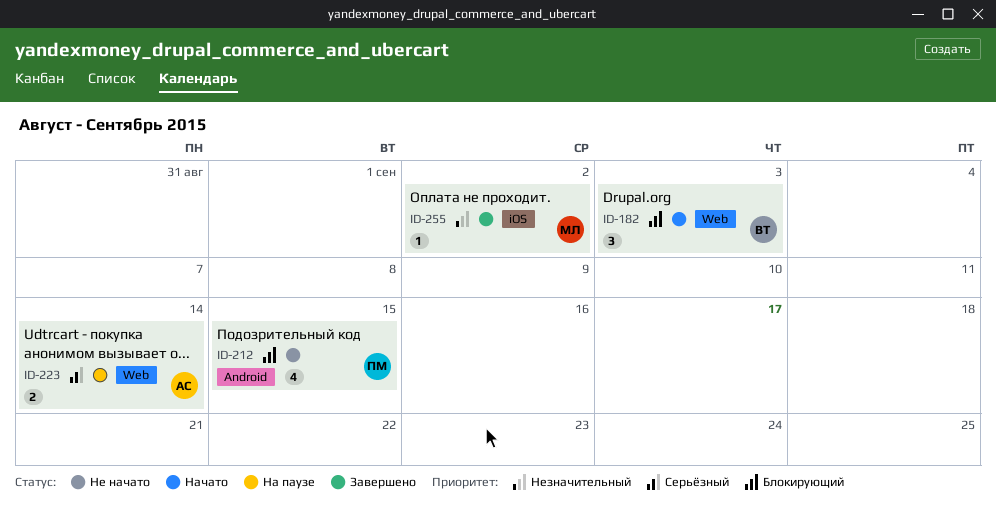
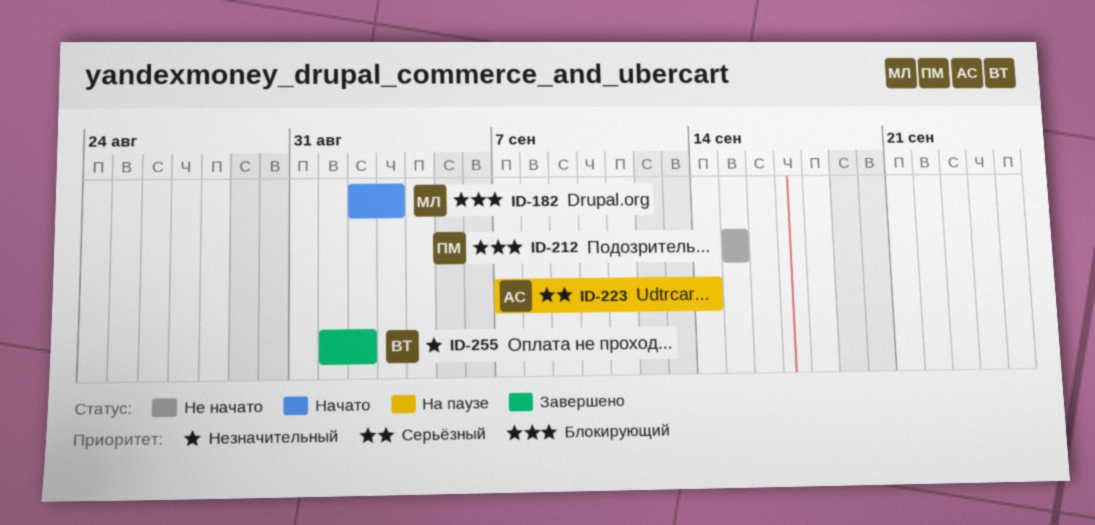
ID-182, owner: ВТ -> МЛ
ID-255, owner: МЛ -> ВТ

